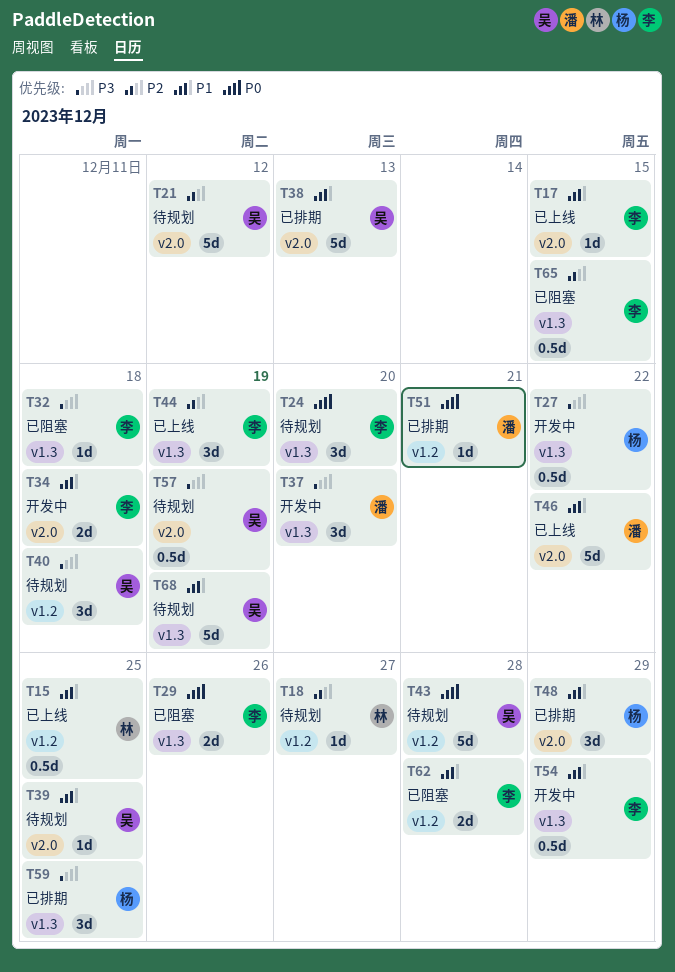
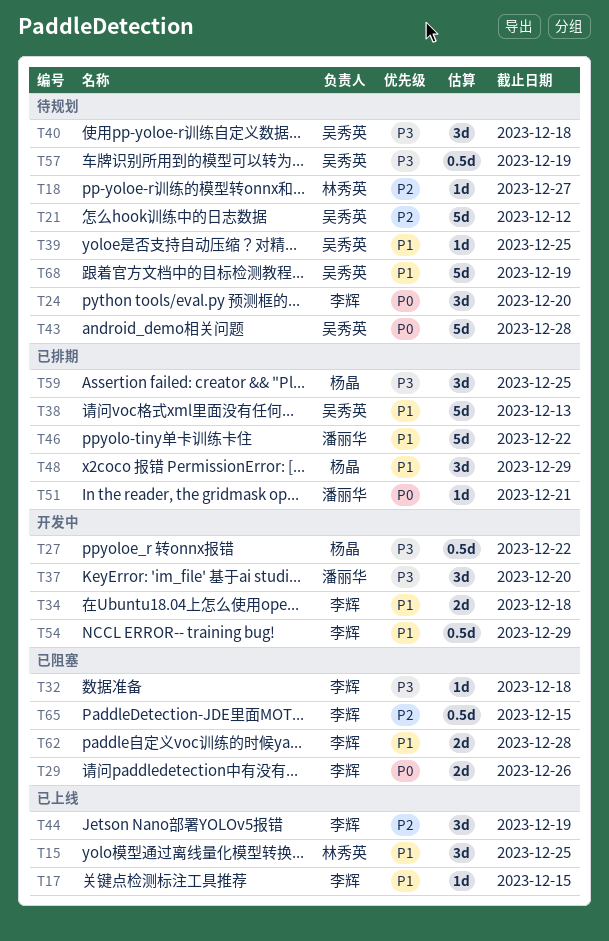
T15, estimate: 0.5d -> 3d
T46, status: 已上线 -> 已排期

